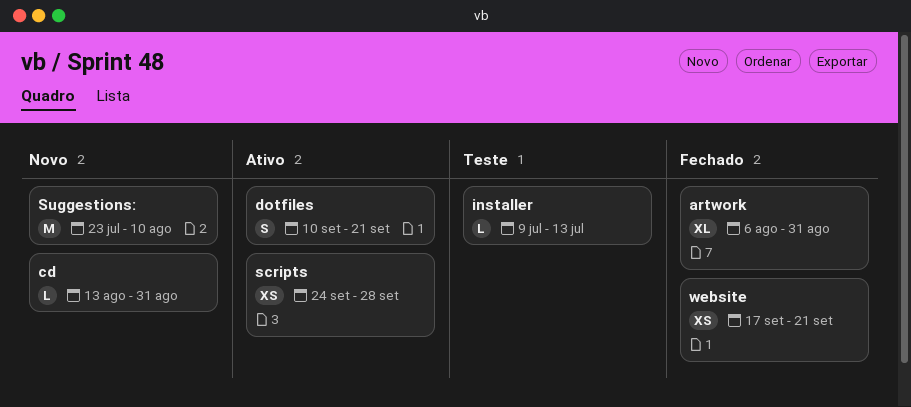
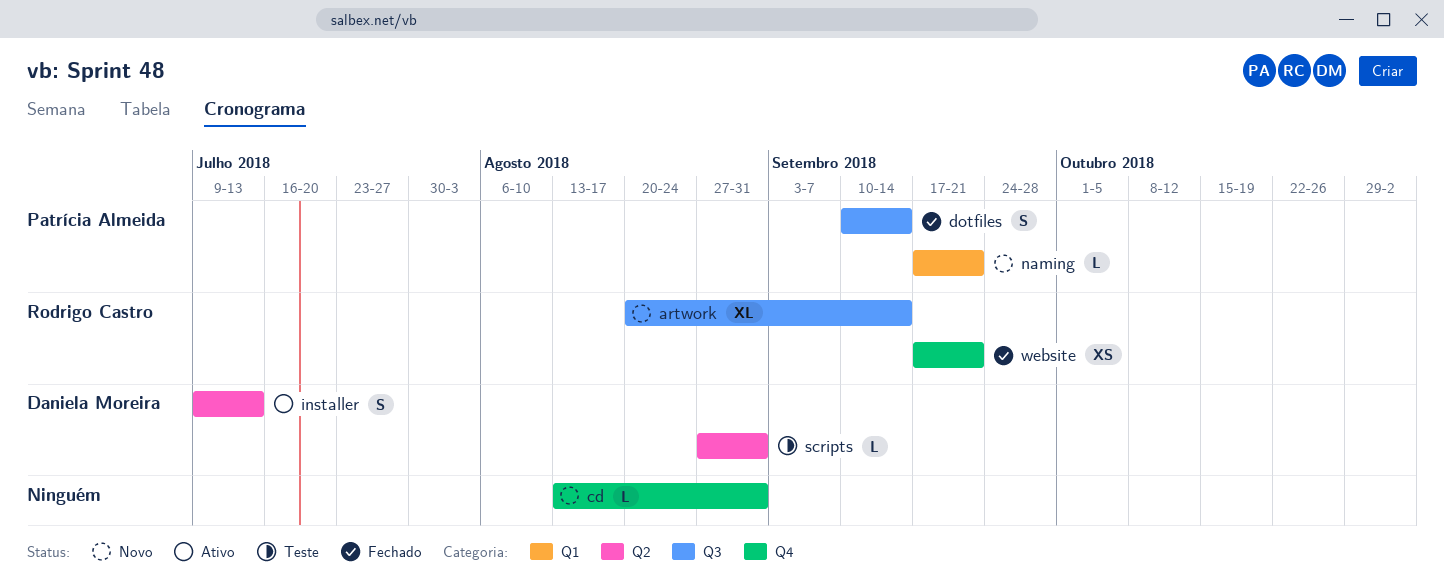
artwork, status: Fechado -> Novo
artwork, start: Aug 6 -> Aug 20
artwork, due: Aug 31 -> Sep 14
dotfiles, status: Ativo -> Fechado
dotfiles, due: Sep 21 -> Sep 14
installer, status: Teste -> Ativo
installer, estimate: L -> S
naming: none -> present
scripts, status: Ativo -> Teste
scripts, estimate: XS -> L
scripts, start: Sep 24 -> Aug 27
scripts, due: Sep 28 -> Aug 31
Suggestions:: present -> none

